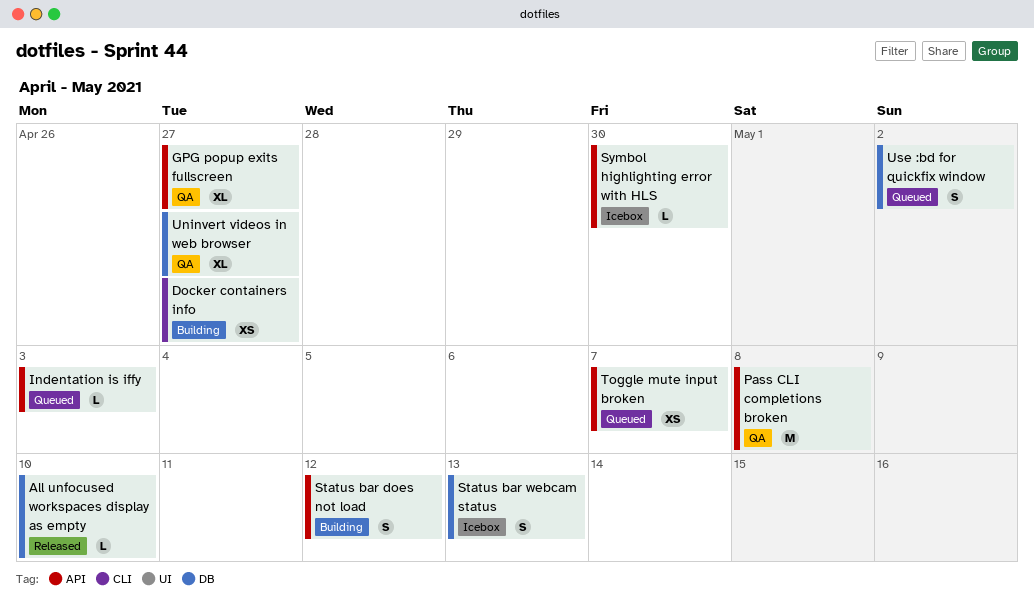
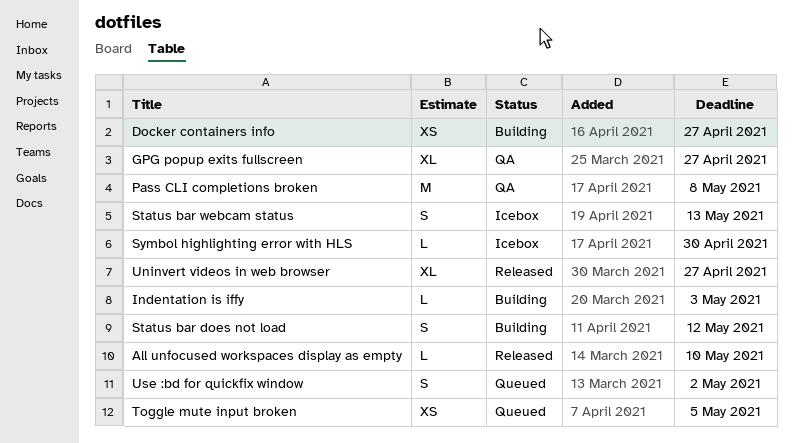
Indentation is iffy, status: Queued -> Building
Toggle mute input broken, due: May 7 -> May 5
Uninvert videos in web browser, status: QA -> Released

